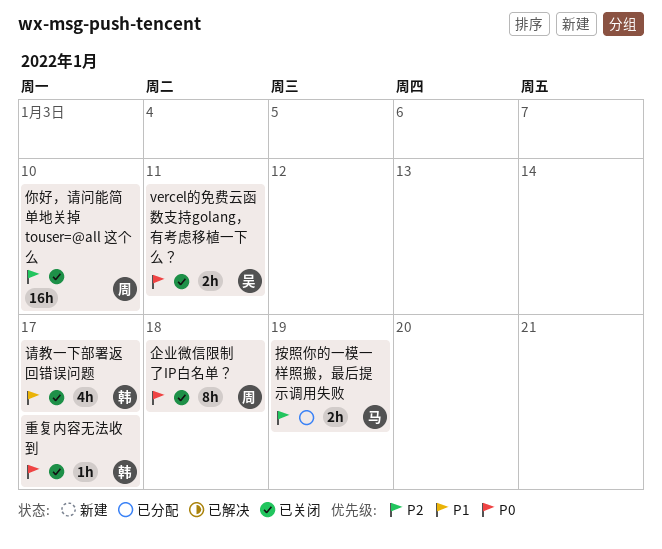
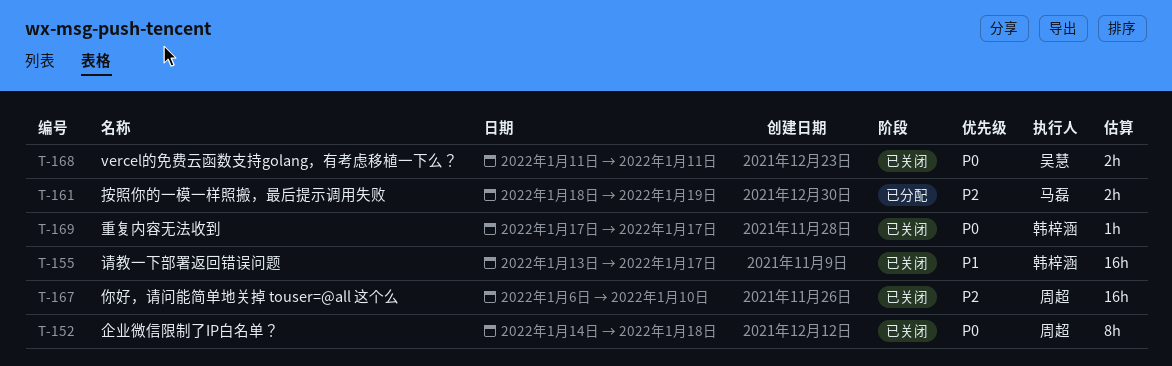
请教一下部署返回错误问题, estimate: 4h -> 16h

